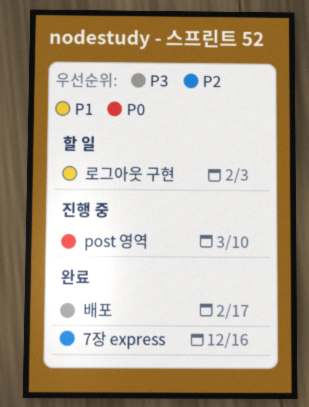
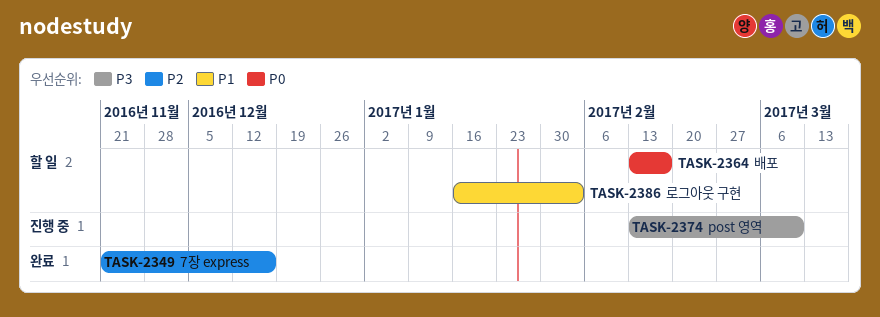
post 영역, priority: P0 -> P3
배포, status: 완료 -> 할 일
배포, priority: P3 -> P0

